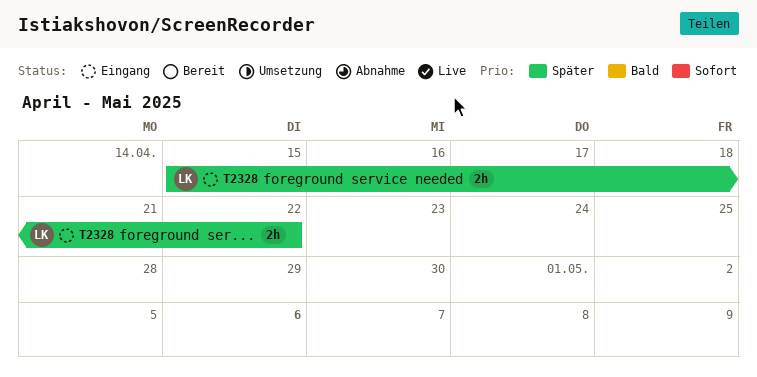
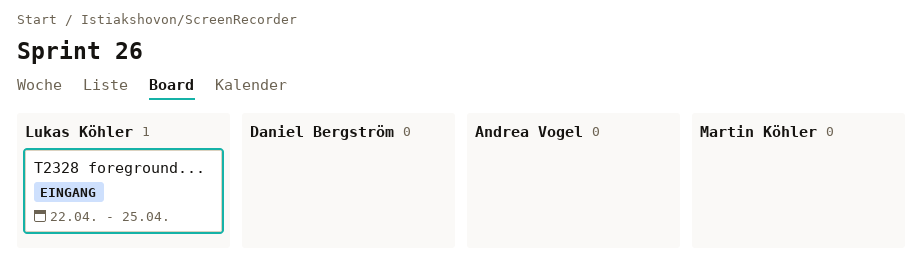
T2328, start: Apr 15 -> Apr 22
T2328, due: Apr 22 -> Apr 25

